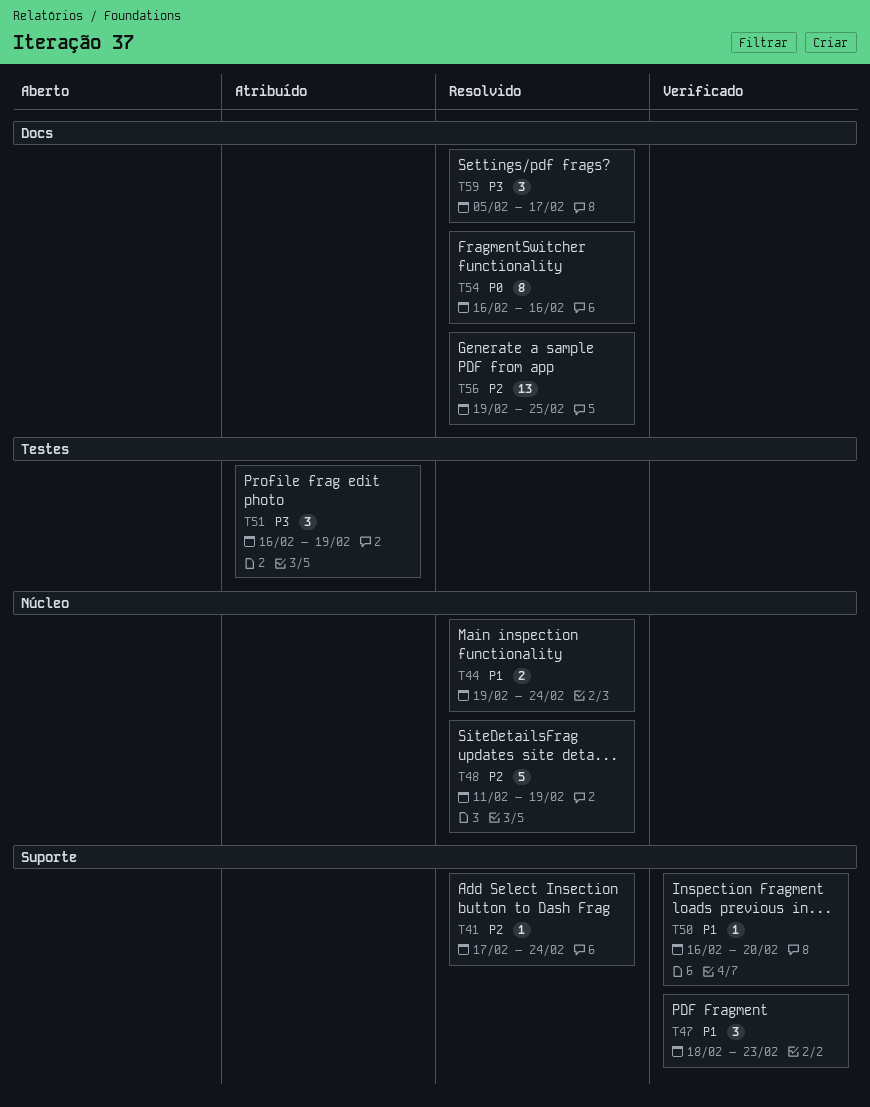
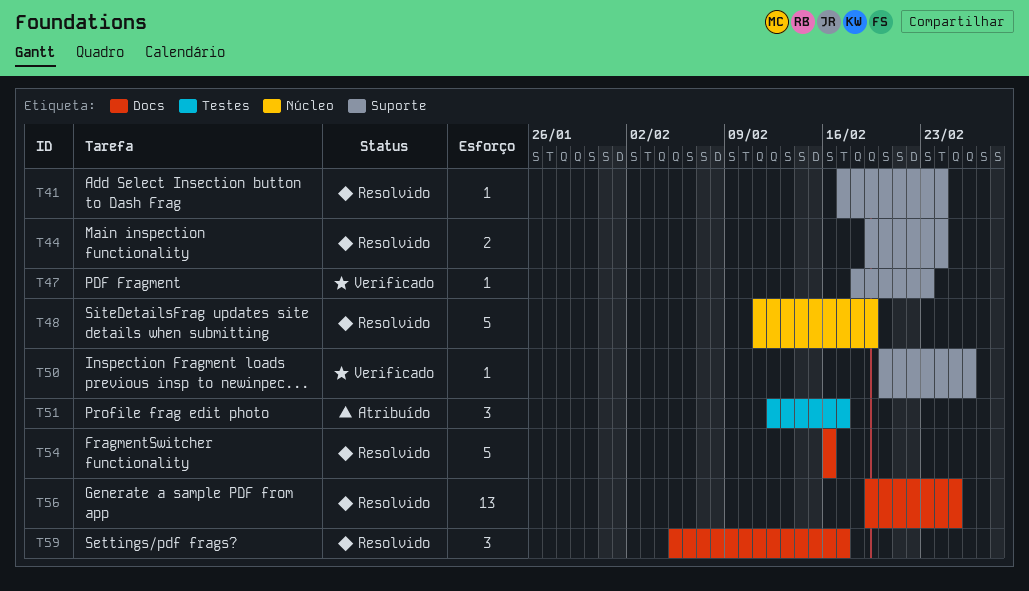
T44, label: Núcleo -> Suporte
T47, estimate: 3 -> 1
T50, start: Feb 16 -> Feb 20
T50, due: Feb 20 -> Feb 26
T51, start: Feb 16 -> Feb 12
T51, due: Feb 19 -> Feb 17
T54, estimate: 8 -> 5

